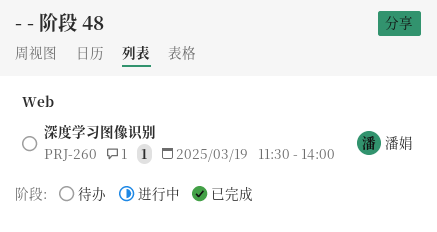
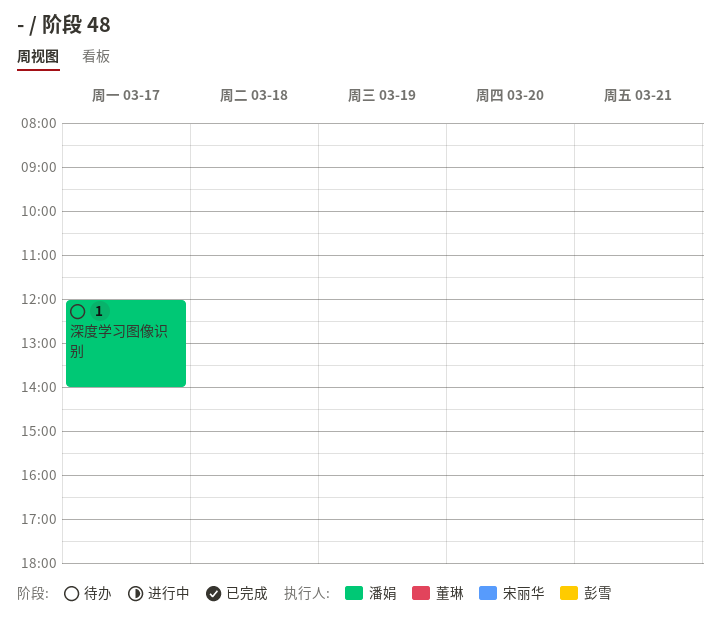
深度学习图像识别, day: Mar 19 -> Mar 17
深度学习图像识别, begins: 11:30 -> 12:00

